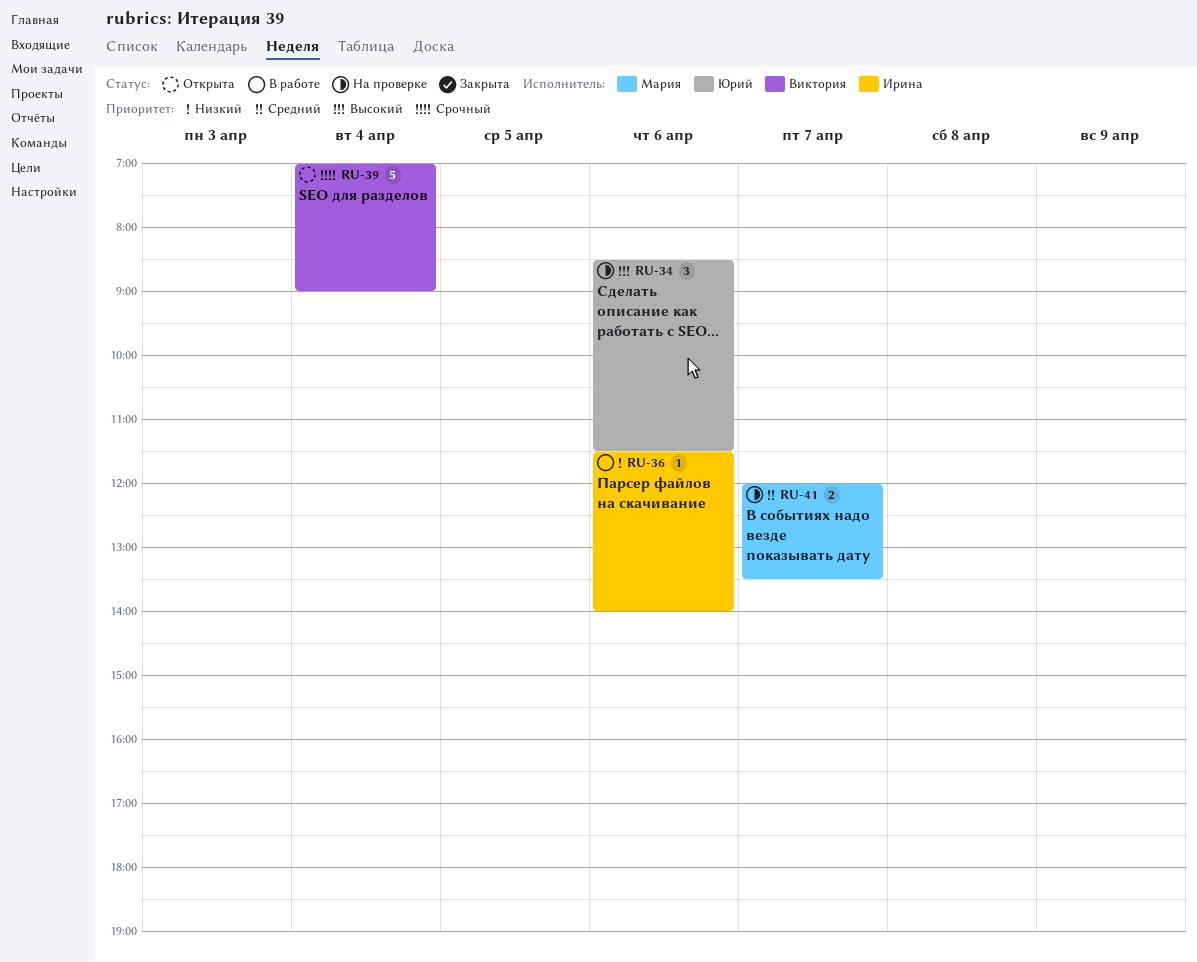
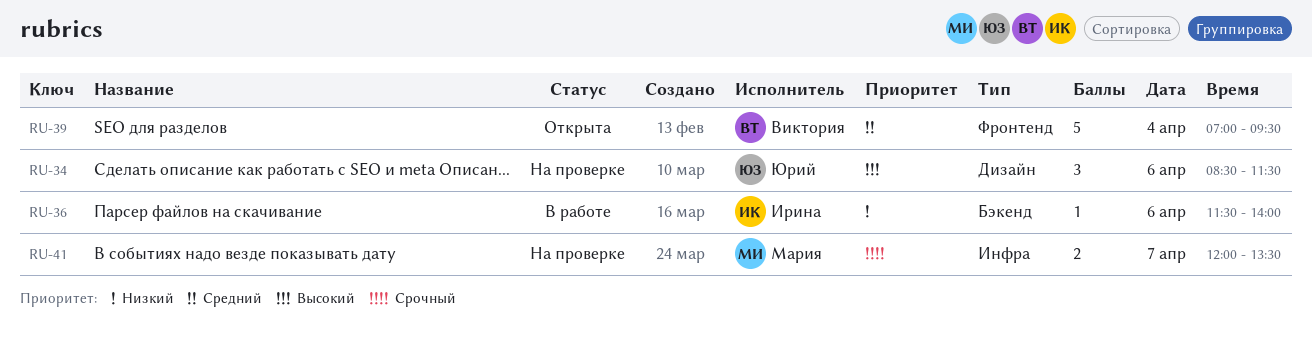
RU-39, priority: Срочный -> Средний
RU-39, ends: 09:00 -> 09:30
RU-41, priority: Средний -> Срочный

